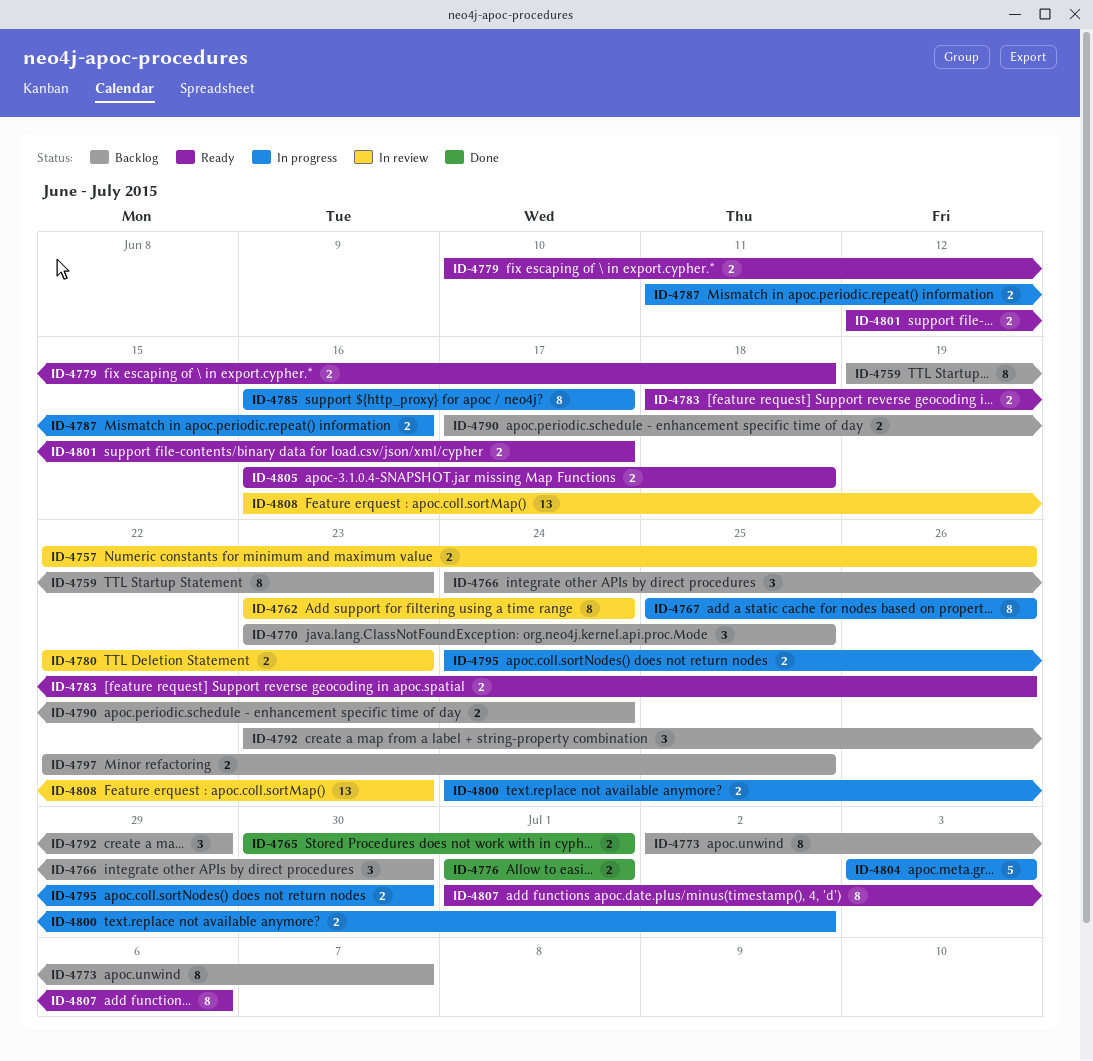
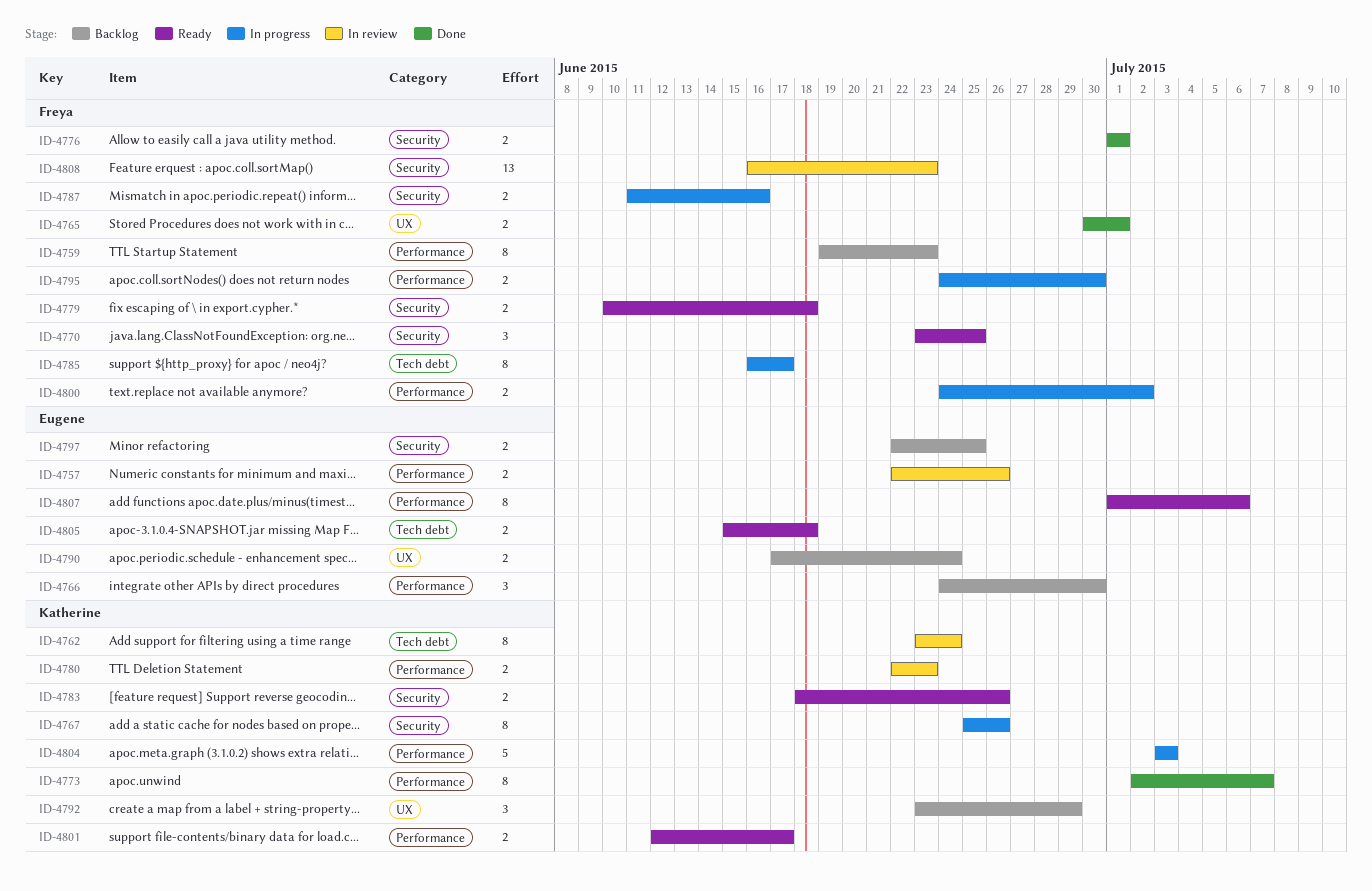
ID-4770, status: Backlog -> Ready
ID-4773, status: Backlog -> Done
ID-4805, start: Jun 16 -> Jun 15

